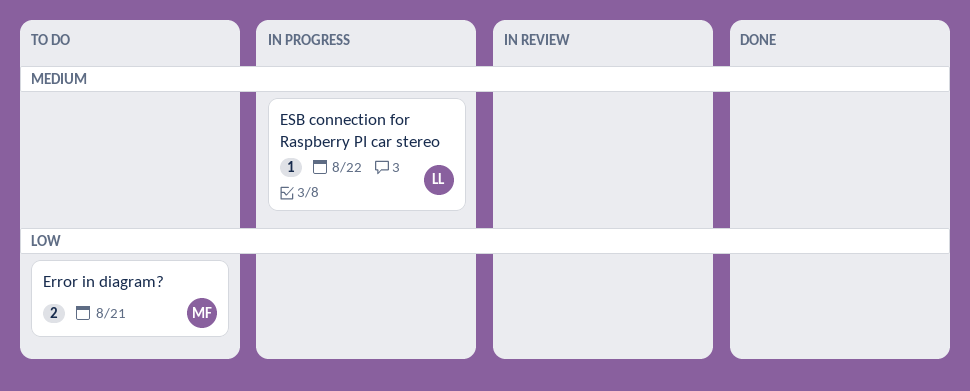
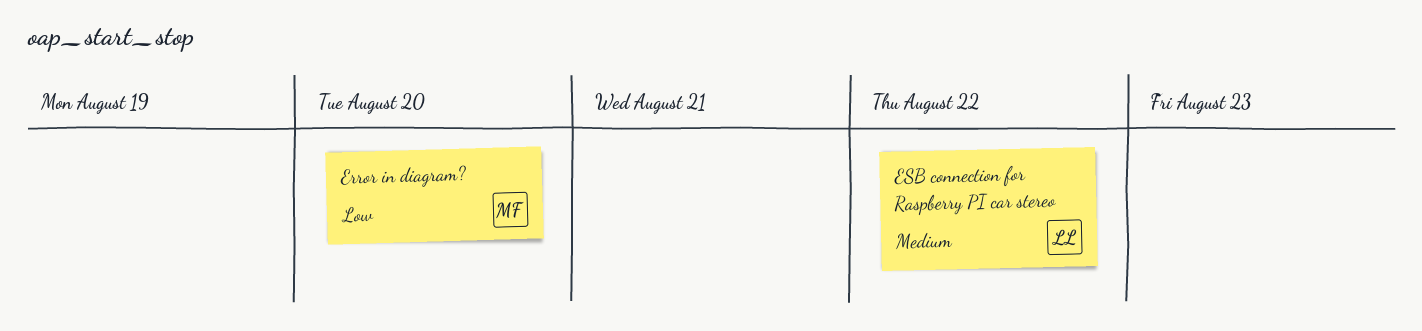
Error in diagram?, due: Aug 21 -> Aug 20

